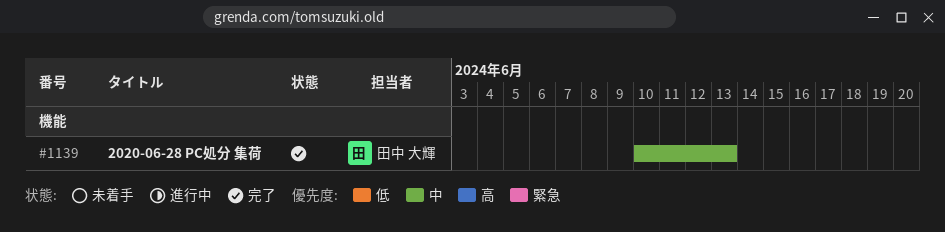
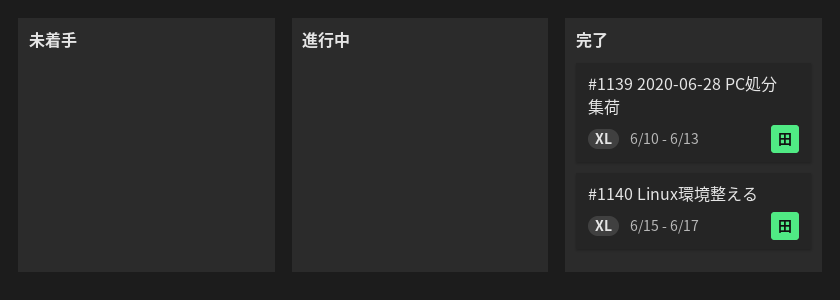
#1140: none -> present

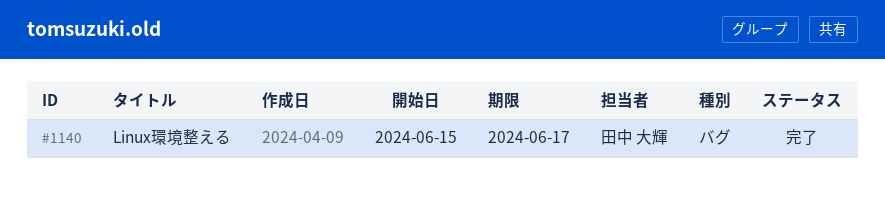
#1139: present -> none

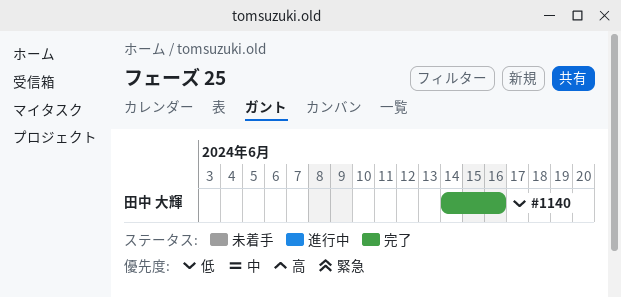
#1140, start: Jun 15 -> Jun 14
#1140, due: Jun 17 -> Jun 16

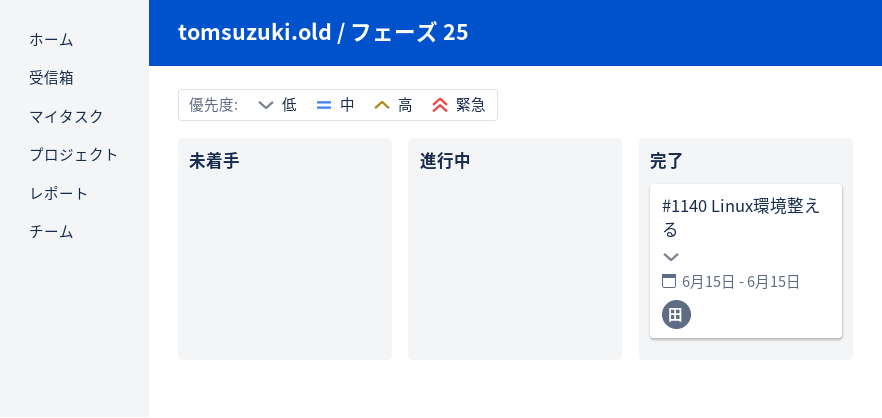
#1140, start: Jun 14 -> Jun 15
#1140, due: Jun 16 -> Jun 15

